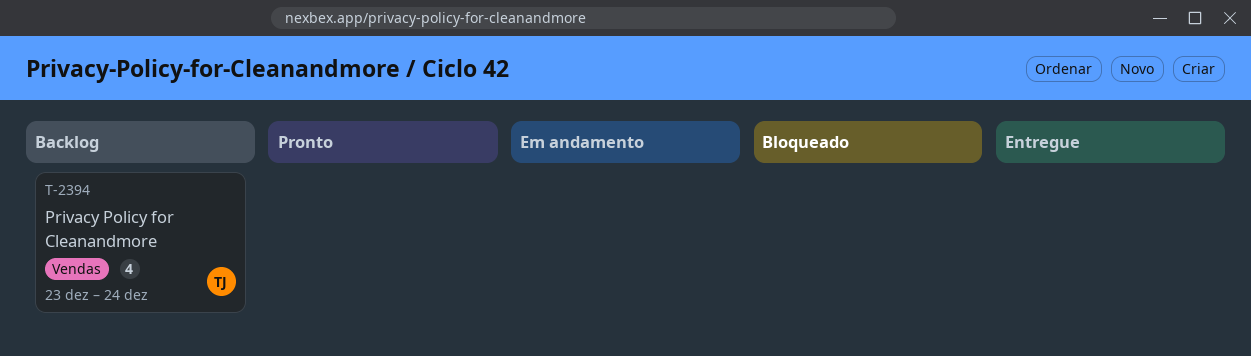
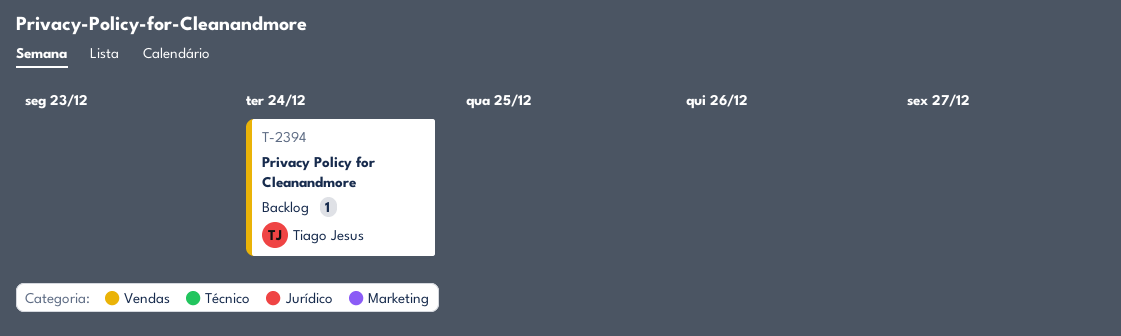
T-2394, estimate: 4 -> 1

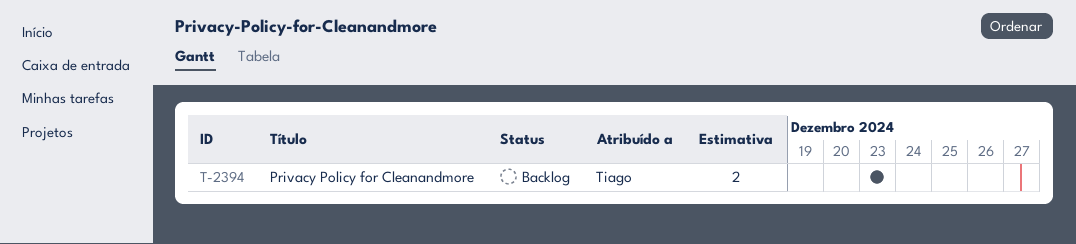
T-2394, estimate: 1 -> 2
T-2394, due: Dec 24 -> Dec 23

